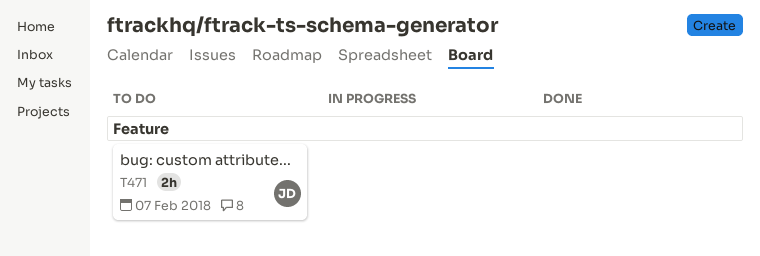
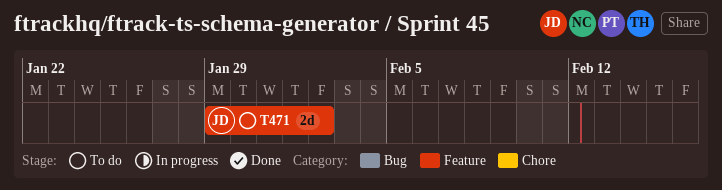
T471, estimate: 2h -> 2d
T471, due: Feb 7 -> Feb 2

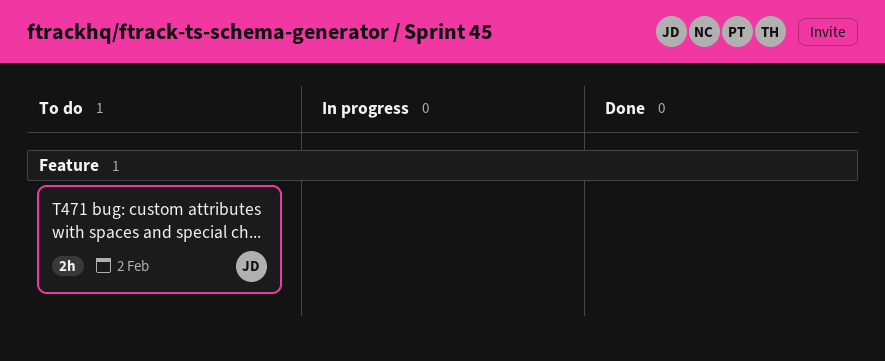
T471, estimate: 2d -> 2h

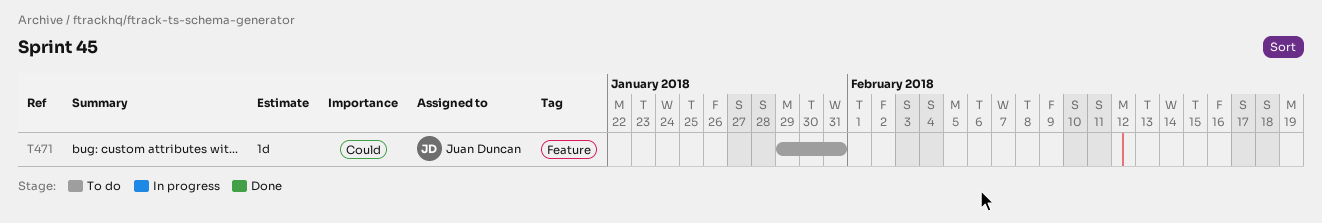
T471, estimate: 2h -> 1d
T471, due: Feb 2 -> Jan 31

